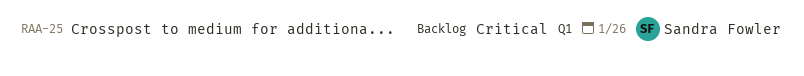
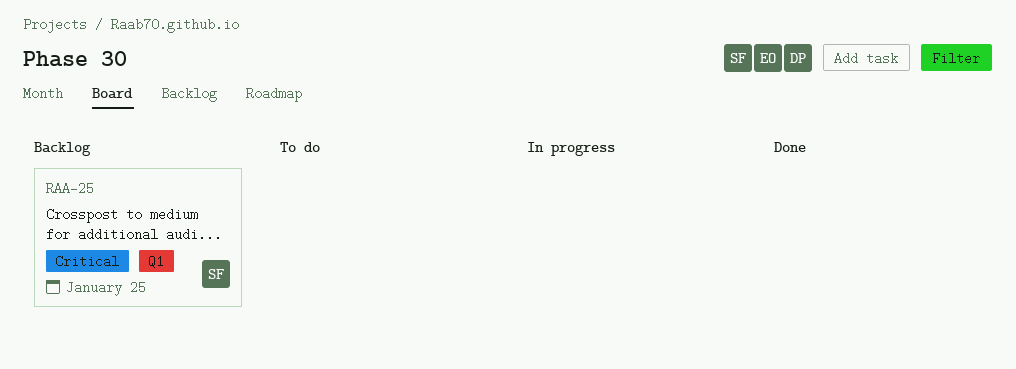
RAA-25, due: Jan 26 -> Jan 25

